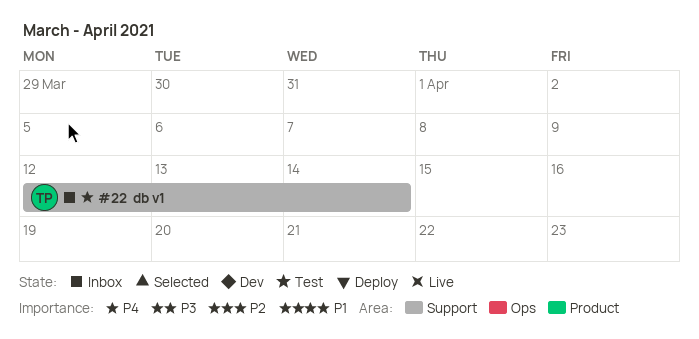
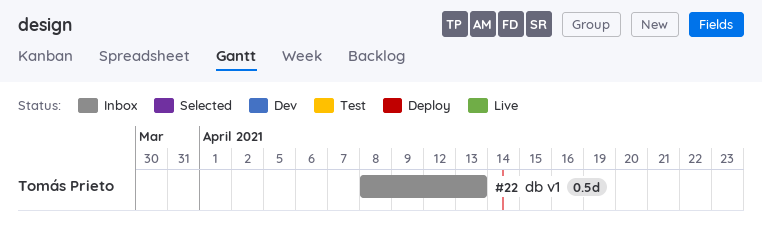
#22, start: Apr 12 -> Apr 8
#22, due: Apr 14 -> Apr 13

